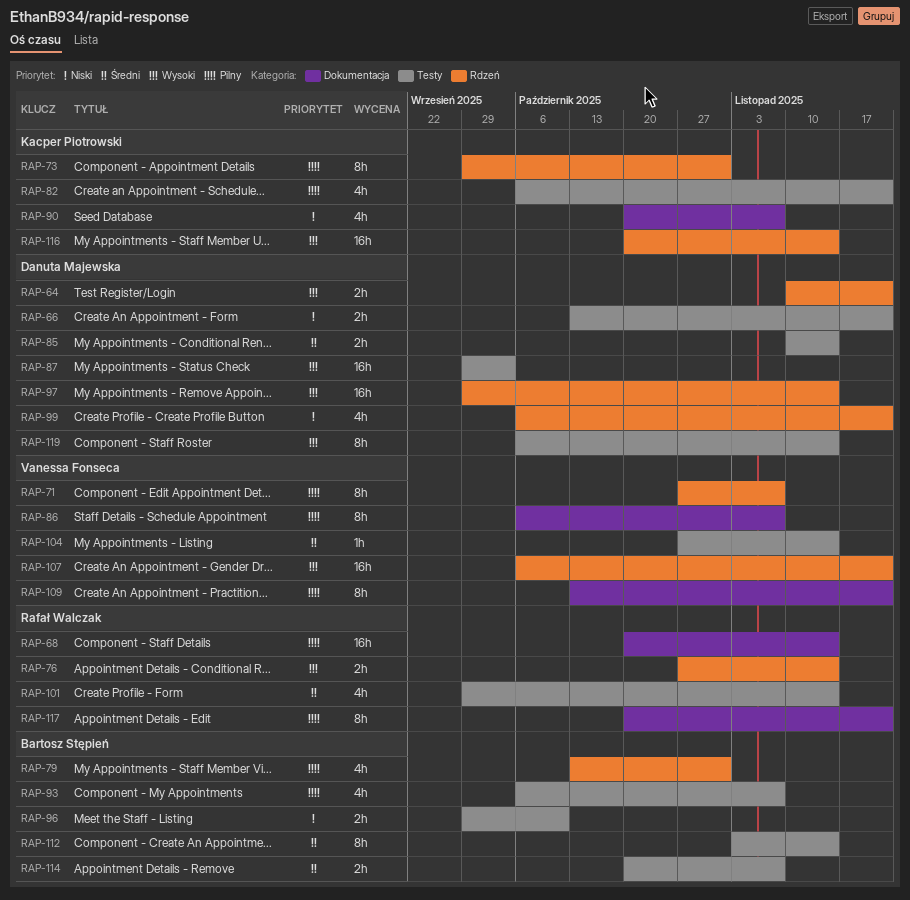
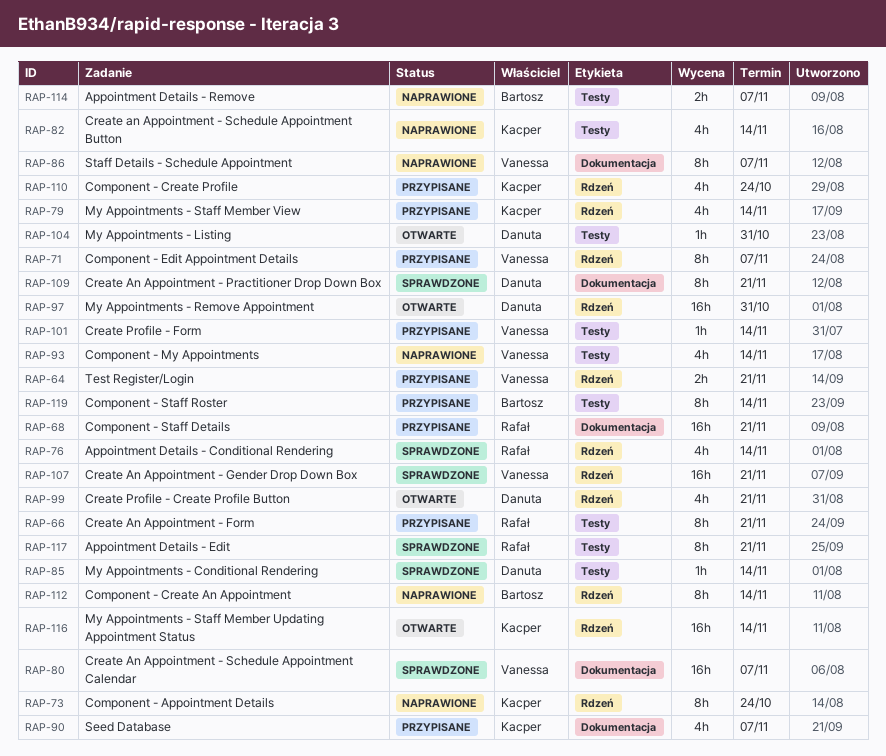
RAP-64, owner: Danuta Majewska -> Vanessa Fonseca
RAP-66, owner: Danuta Majewska -> Rafał Walczak
RAP-66, estimate: 2h -> 8h
RAP-68, due: Nov 14 -> Nov 21
RAP-73, due: Oct 31 -> Oct 24
RAP-76, estimate: 2h -> 4h
RAP-79, owner: Bartosz Stępień -> Kacper Piotrowski
RAP-79, due: Oct 31 -> Nov 14
RAP-80: none -> present
RAP-82, due: Nov 21 -> Nov 14
RAP-85, estimate: 2h -> 1h
RAP-87: present -> none
RAP-93, owner: Bartosz Stępień -> Vanessa Fonseca
RAP-93, due: Nov 7 -> Nov 14
RAP-96: present -> none
RAP-97, due: Nov 14 -> Oct 31
RAP-101, owner: Rafał Walczak -> Vanessa Fonseca
RAP-101, estimate: 4h -> 1h
RAP-104, owner: Vanessa Fonseca -> Danuta Majewska
RAP-104, due: Nov 14 -> Oct 31
RAP-109, owner: Vanessa Fonseca -> Danuta Majewska
RAP-110: none -> present
RAP-112, label: Testy -> Rdzeń
RAP-117, label: Dokumentacja -> Testy
RAP-119, owner: Danuta Majewska -> Bartosz Stępień

